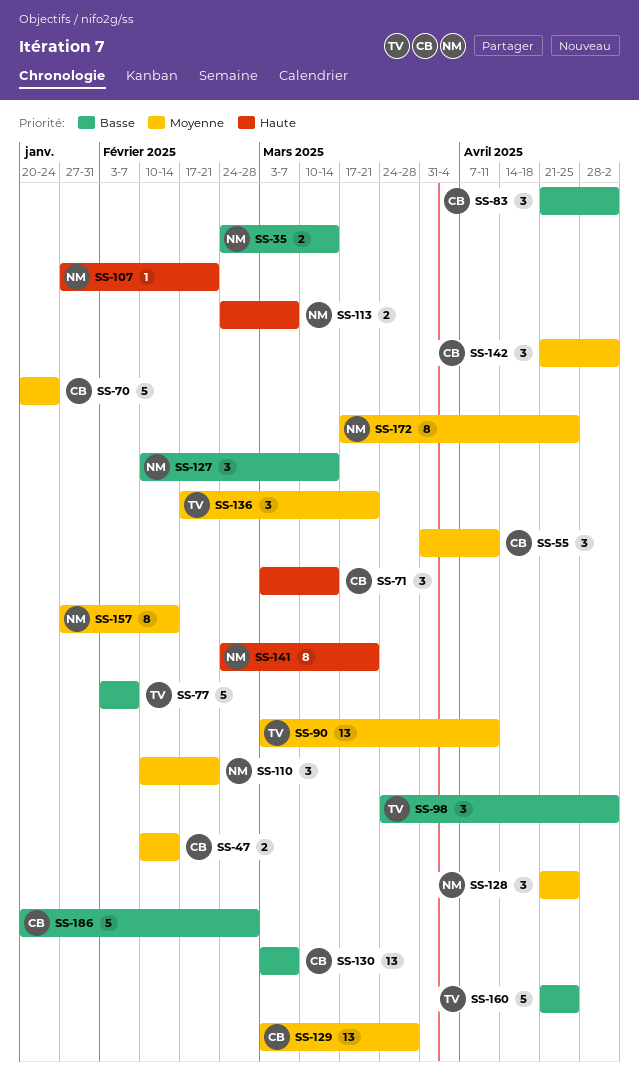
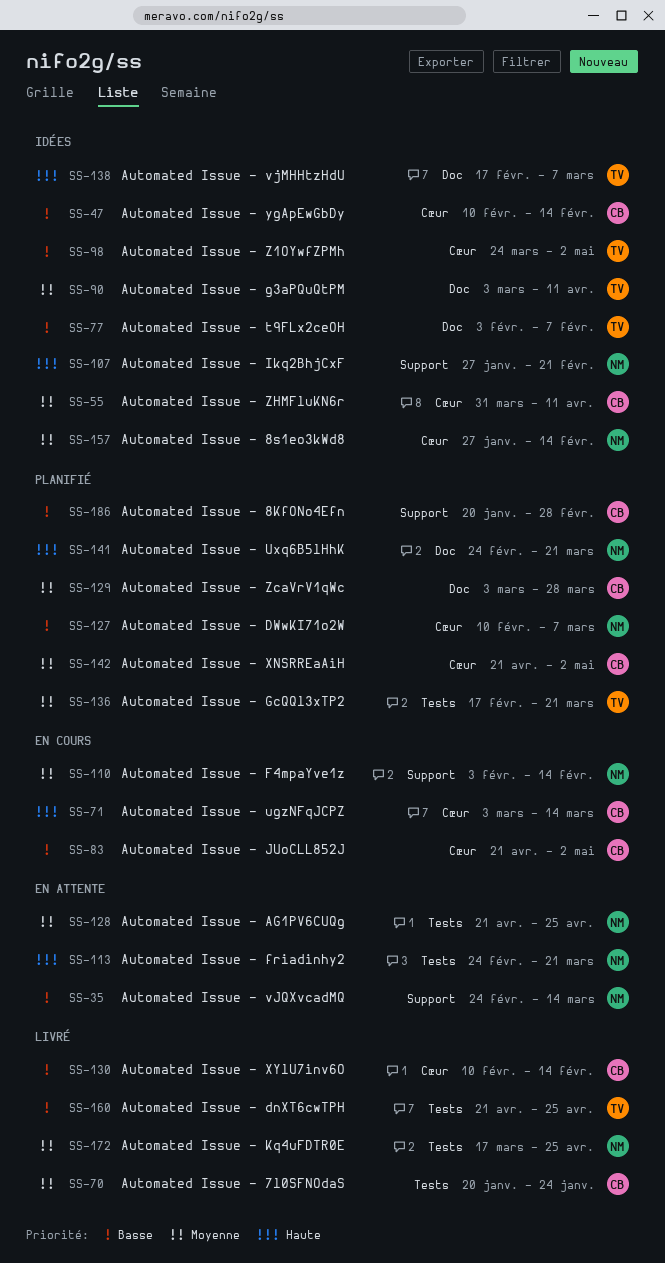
SS-47, priority: Moyenne -> Basse
SS-110, start: Feb 10 -> Feb 3
SS-110, due: Feb 21 -> Feb 14
SS-113, due: Mar 7 -> Mar 21
SS-127, due: Mar 14 -> Mar 7
SS-130, start: Mar 3 -> Feb 10
SS-130, due: Mar 7 -> Feb 14
SS-138: none -> present

